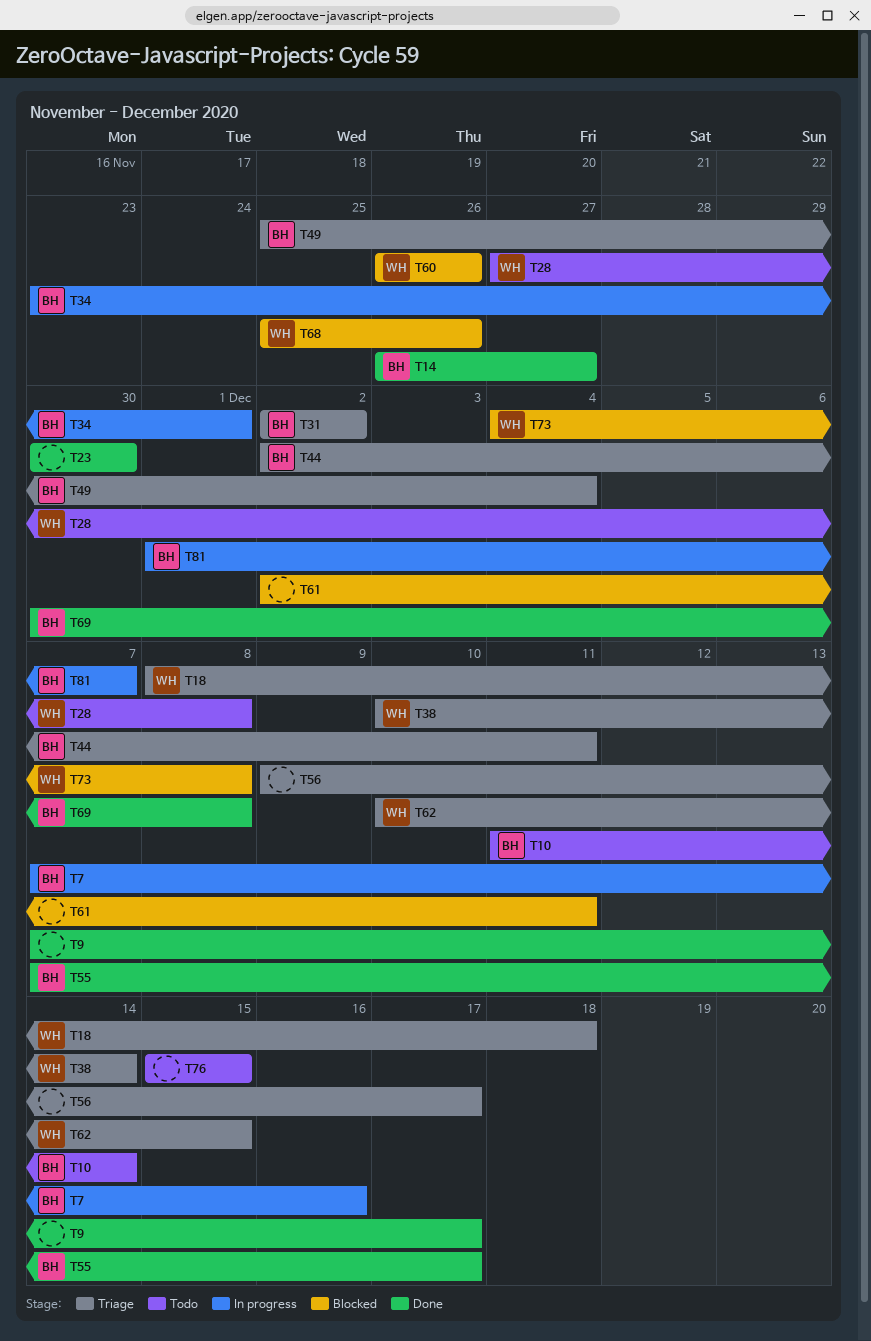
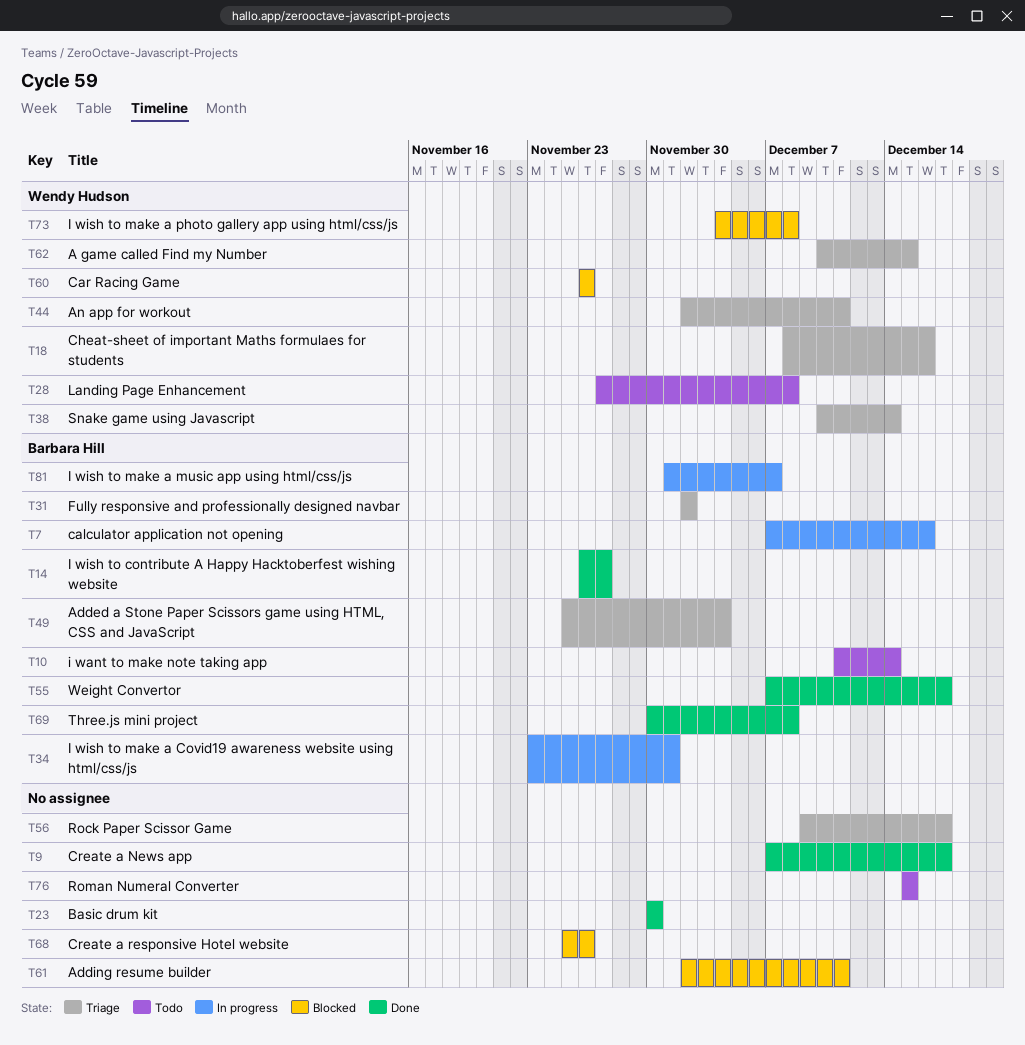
T18, due: Dec 18 -> Dec 16
T44, owner: Barbara Hill -> Wendy Hudson
T68, owner: Wendy Hudson -> none

